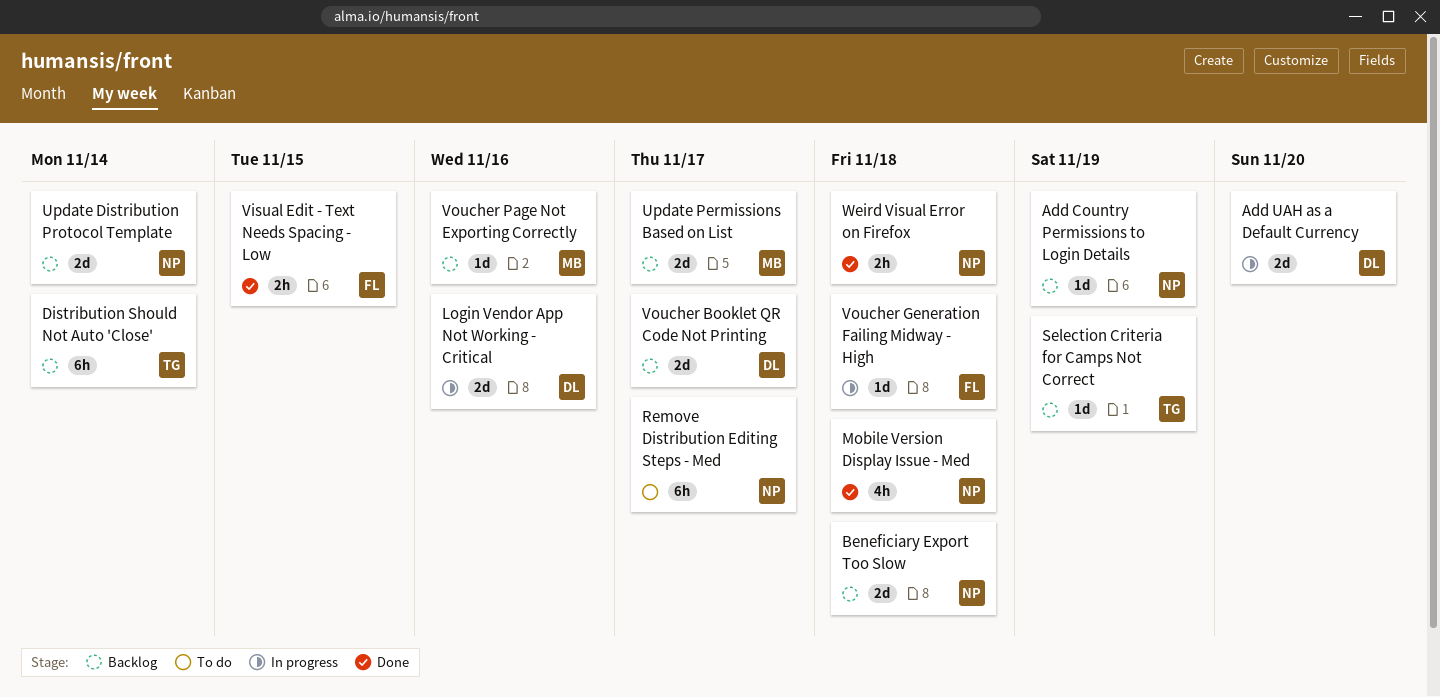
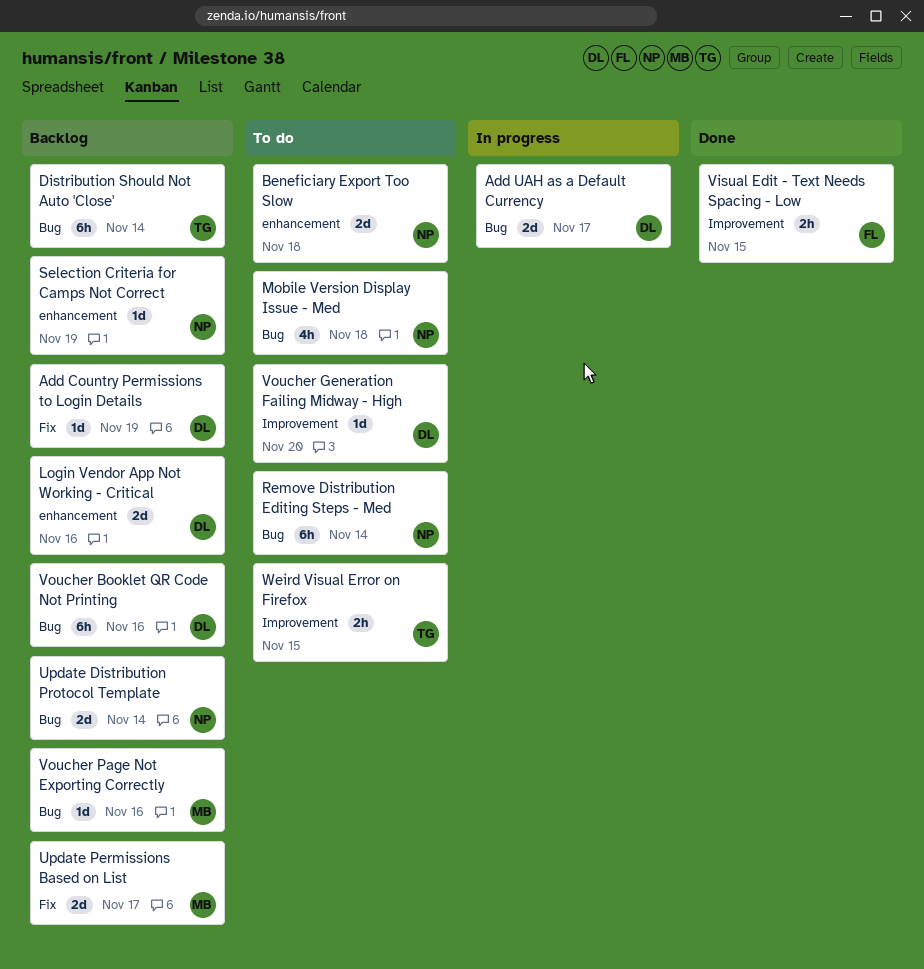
Add Country Permissions to Login Details, owner: NP -> DL
Add UAH as a Default Currency, due: Nov 20 -> Nov 17
Beneficiary Export Too Slow, status: Backlog -> To do
Login Vendor App Not Working - Critical, status: In progress -> Backlog
Mobile Version Display Issue - Med, status: Done -> To do
Remove Distribution Editing Steps - Med, due: Nov 17 -> Nov 14
Selection Criteria for Camps Not Correct, owner: TG -> NP
Voucher Booklet QR Code Not Printing, estimate: 2d -> 6h
Voucher Booklet QR Code Not Printing, due: Nov 17 -> Nov 16
Voucher Generation Failing Midway - High, status: In progress -> To do
Voucher Generation Failing Midway - High, owner: FL -> DL
Voucher Generation Failing Midway - High, due: Nov 18 -> Nov 20
Weird Visual Error on Firefox, status: Done -> To do
Weird Visual Error on Firefox, owner: NP -> TG
Weird Visual Error on Firefox, due: Nov 18 -> Nov 15

